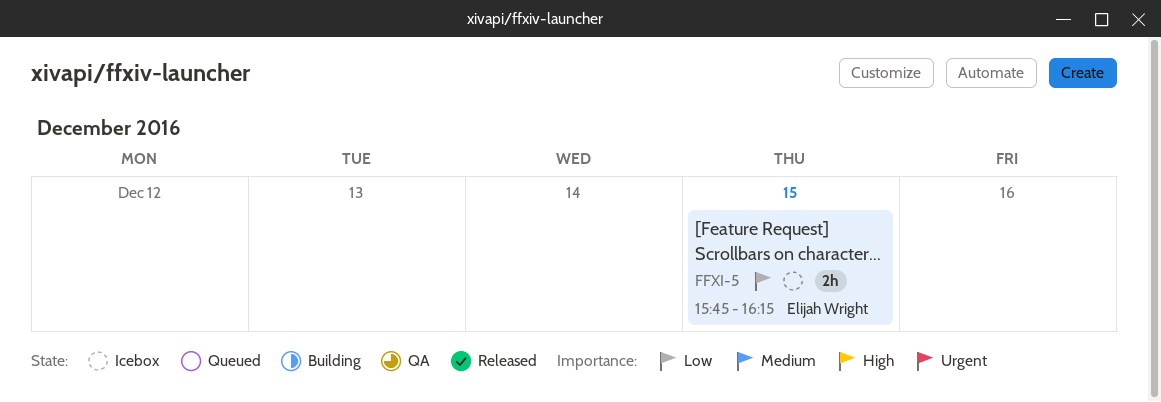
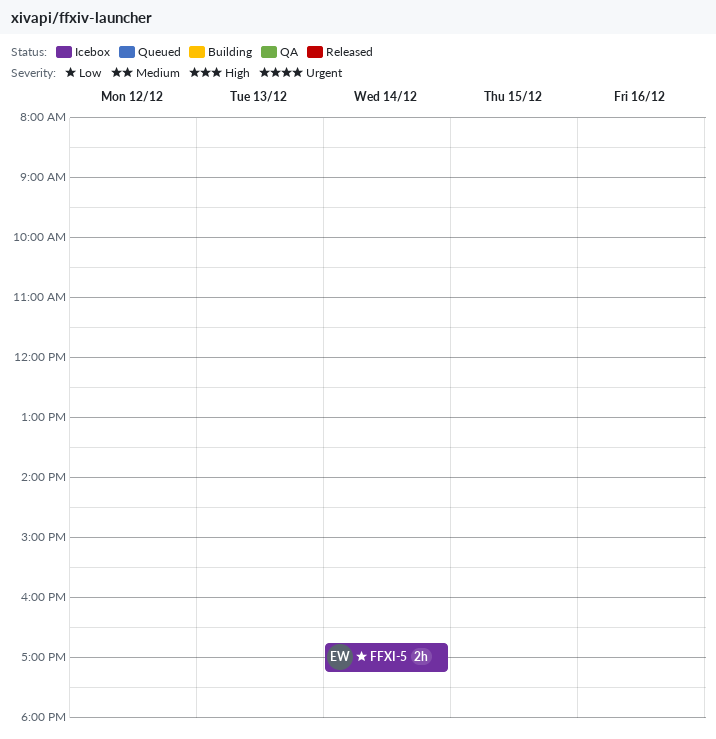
FFXI-5, day: Dec 15 -> Dec 14
FFXI-5, begins: 15:45 -> 16:45
FFXI-5, ends: 16:15 -> 17:15

